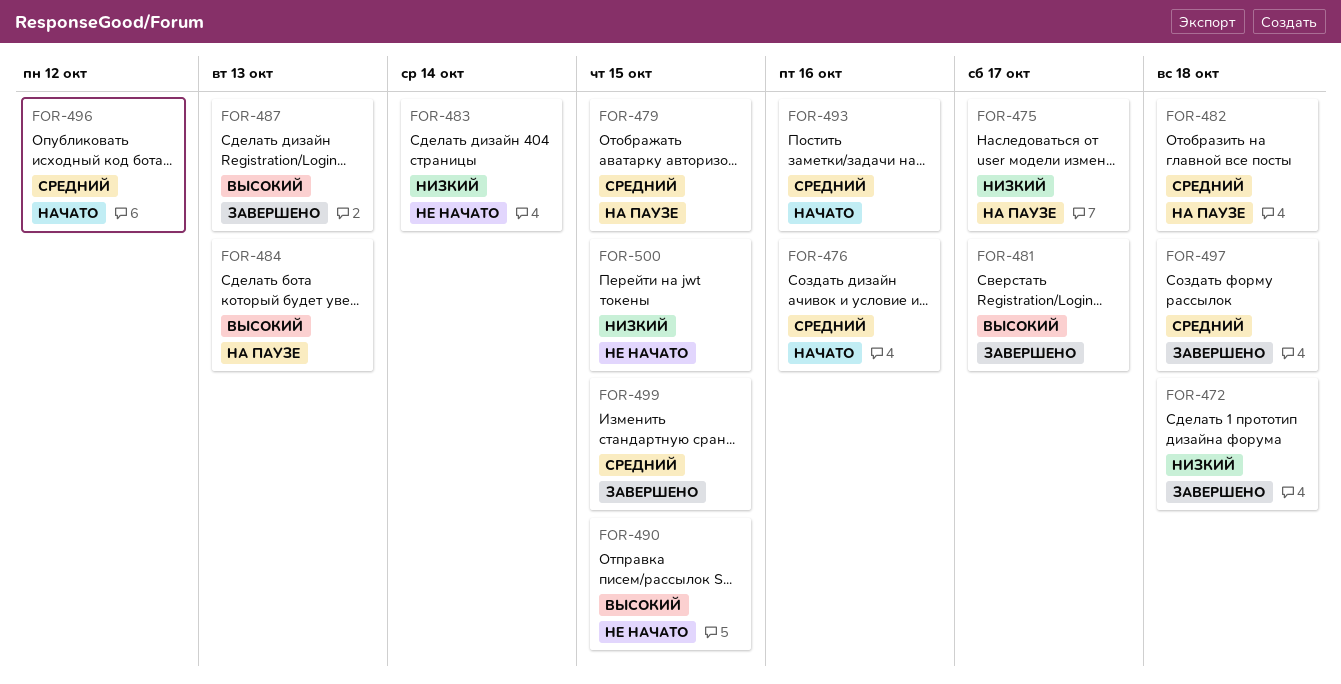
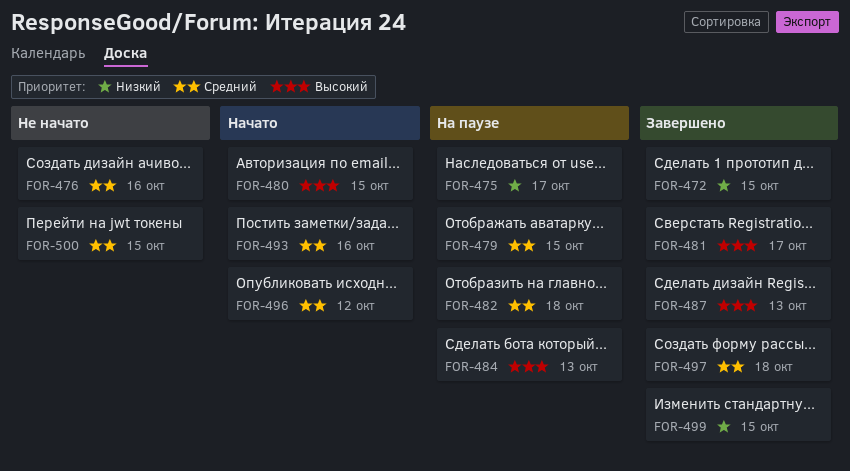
FOR-472, due: Oct 18 -> Oct 15
FOR-476, status: Начато -> Не начато
FOR-480: none -> present
FOR-483: present -> none
FOR-490: present -> none
FOR-499, priority: Средний -> Низкий
FOR-500, priority: Низкий -> Средний

